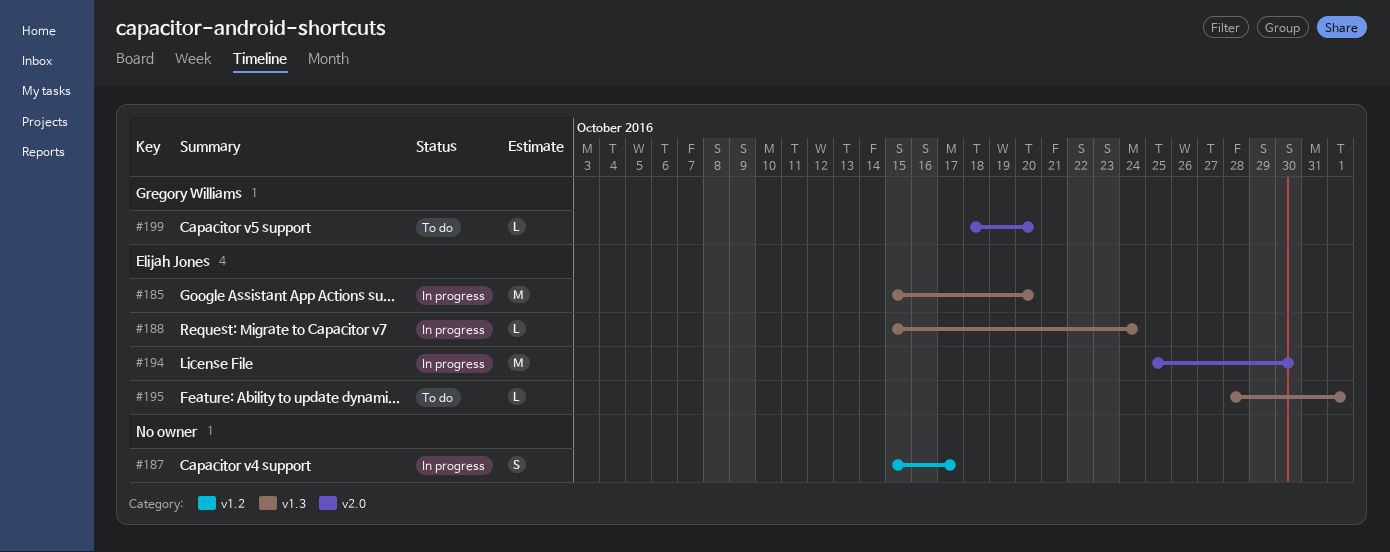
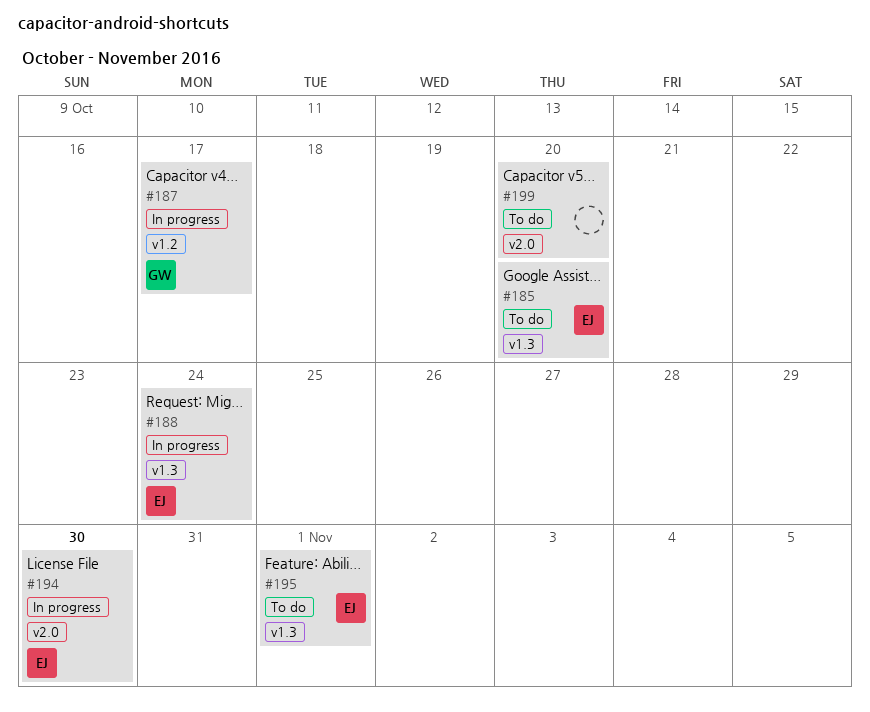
#185, status: In progress -> To do
#187, owner: none -> Gregory Williams
#199, owner: Gregory Williams -> none

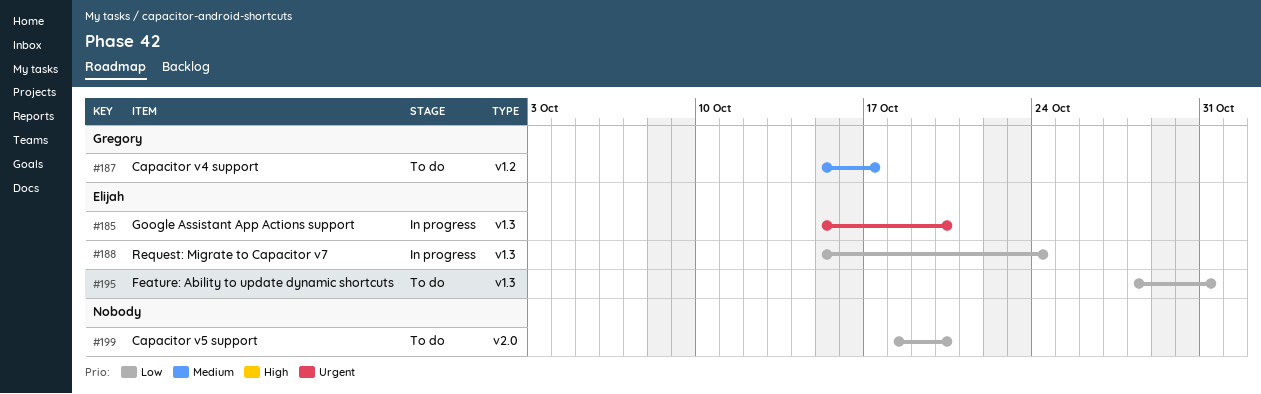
#185, status: To do -> In progress
#187, status: In progress -> To do
#194: present -> none
#195, due: Nov 1 -> Oct 31

